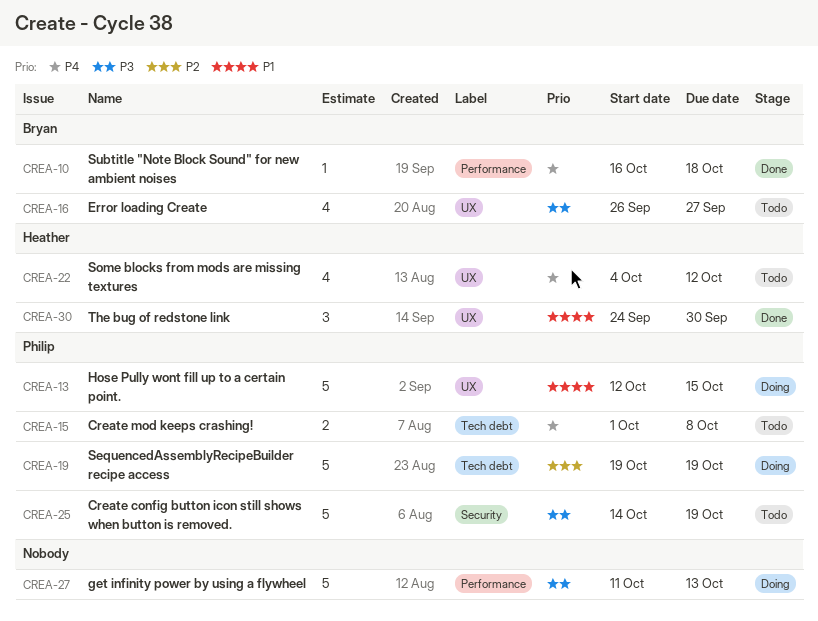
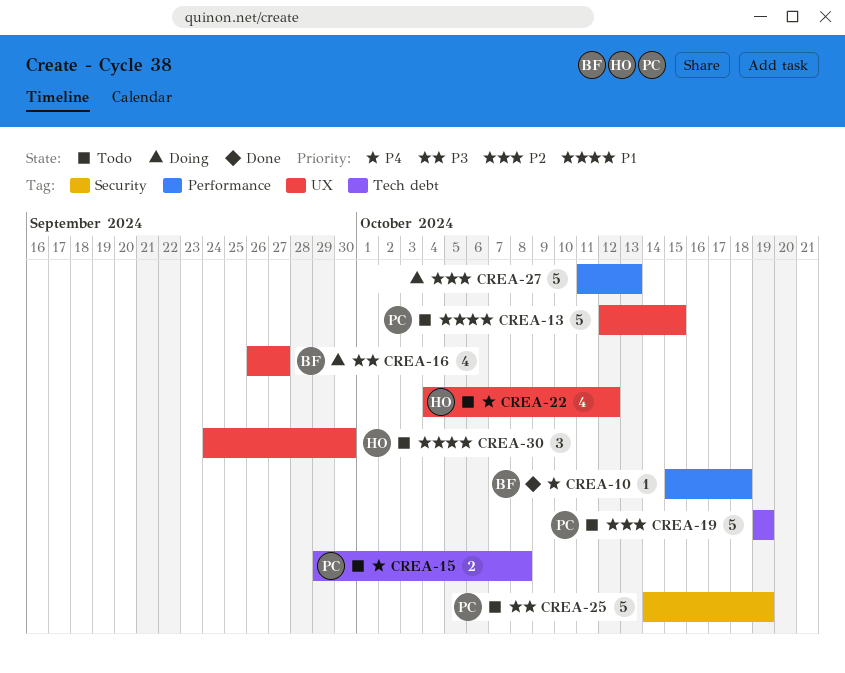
CREA-10, start: Oct 16 -> Oct 15
CREA-13, status: Doing -> Todo
CREA-15, start: Oct 1 -> Sep 29
CREA-16, status: Todo -> Doing
CREA-19, status: Doing -> Todo
CREA-27, priority: P3 -> P2
CREA-30, status: Done -> Todo

